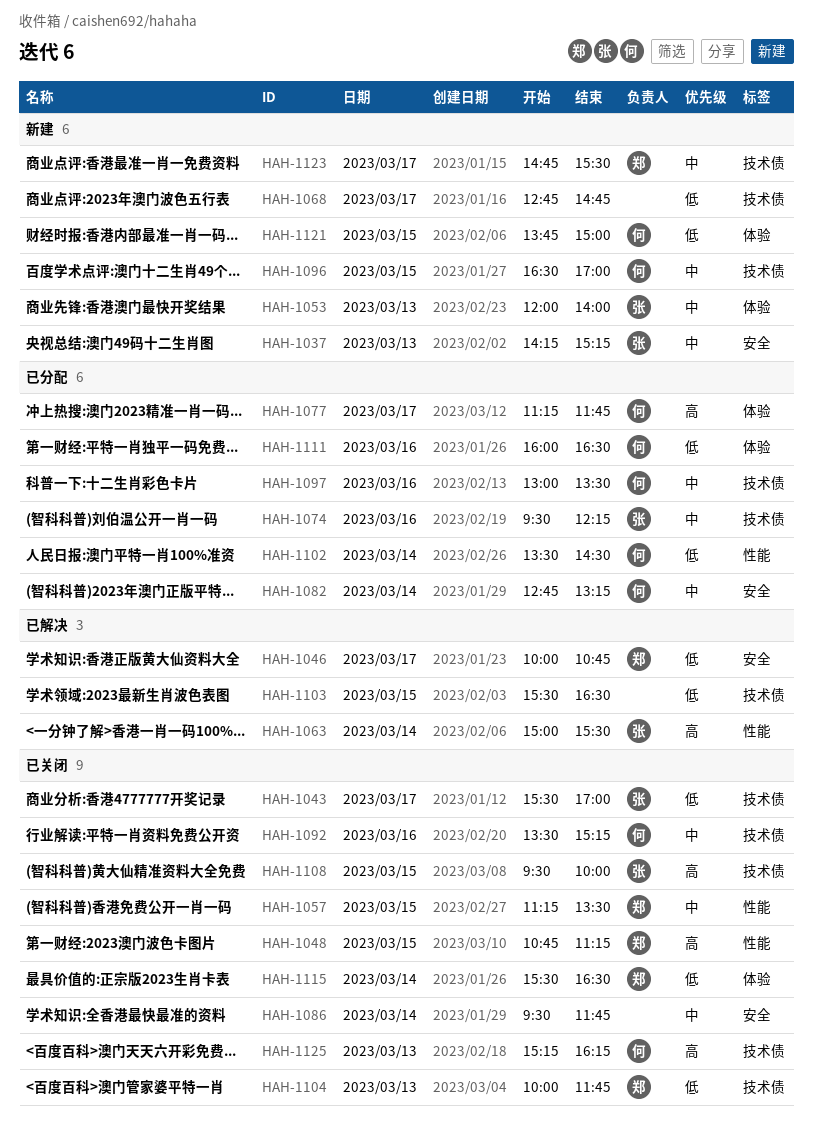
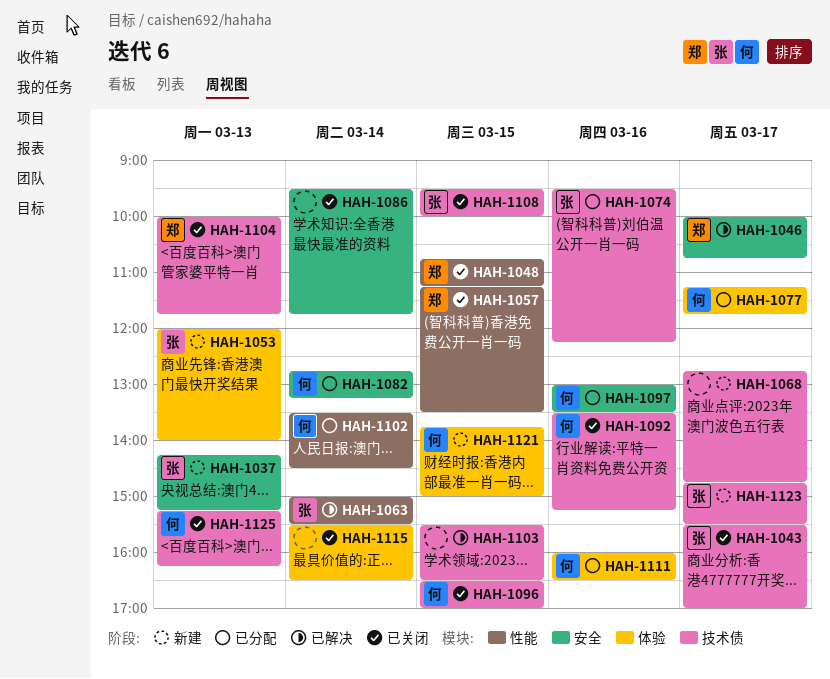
HAH-1096, status: 新建 -> 已关闭
HAH-1097, label: 技术债 -> 安全
HAH-1115, owner: 郑 -> none
HAH-1123, owner: 郑 -> 张

